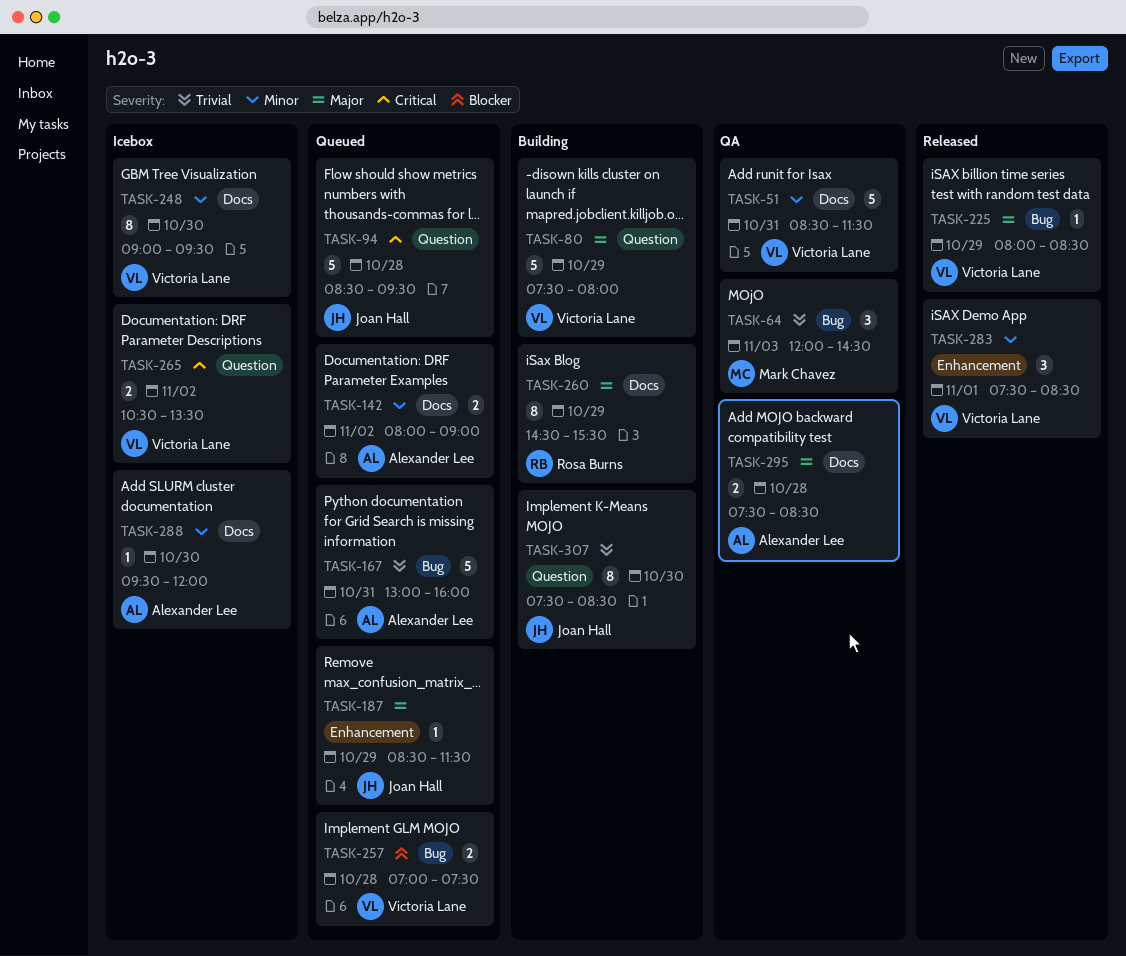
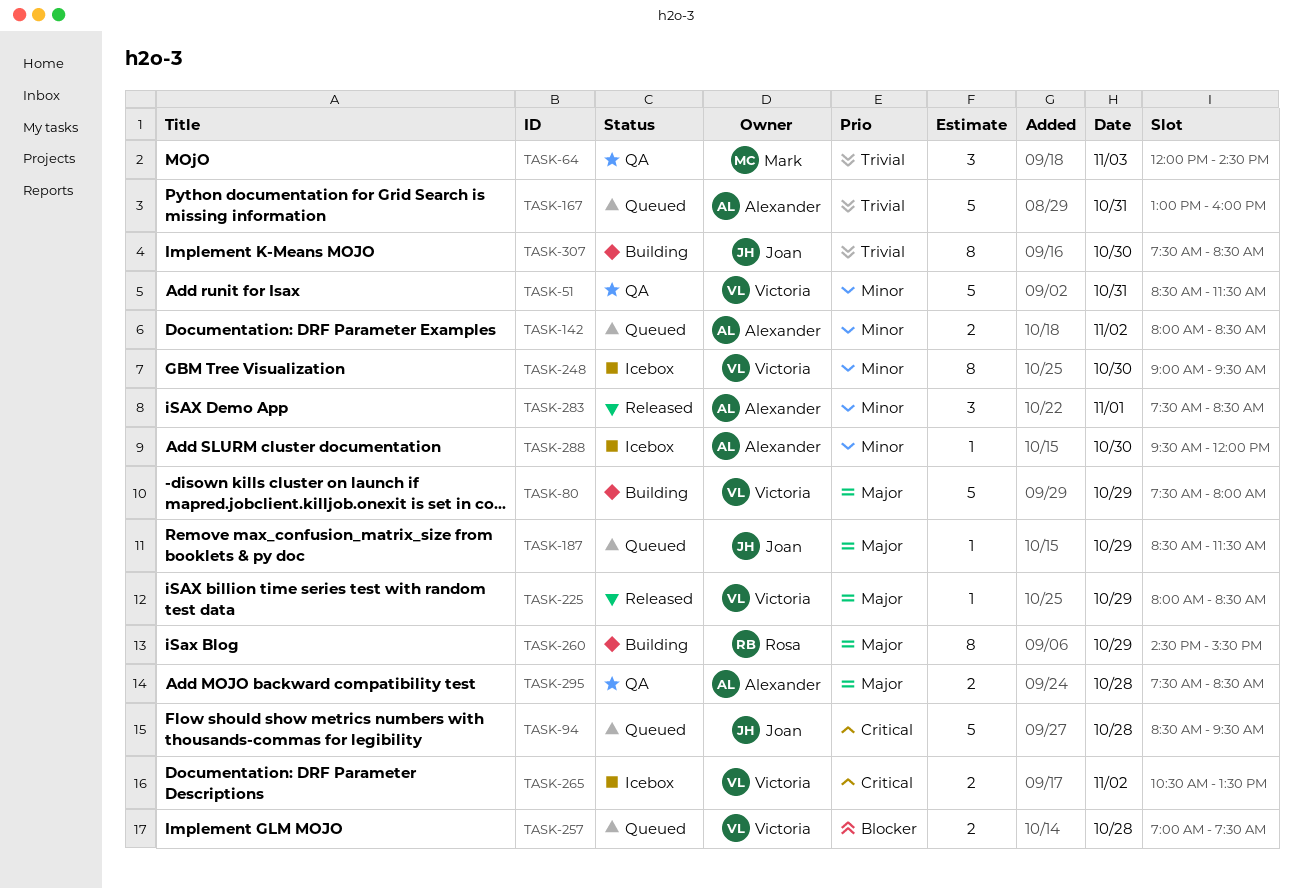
TASK-142, ends: 09:00 -> 08:30
TASK-283, owner: Victoria Lane -> Alexander Lee

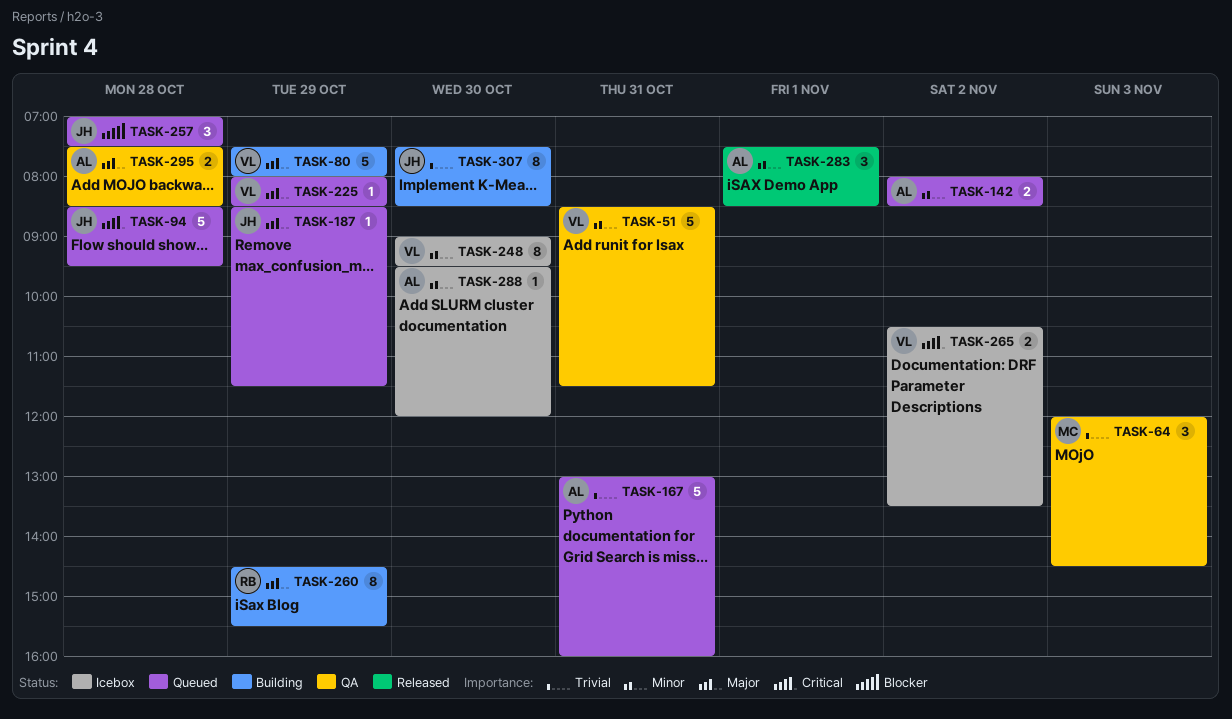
TASK-225, status: Released -> Queued
TASK-257, owner: Victoria -> Joan
TASK-257, estimate: 2 -> 3

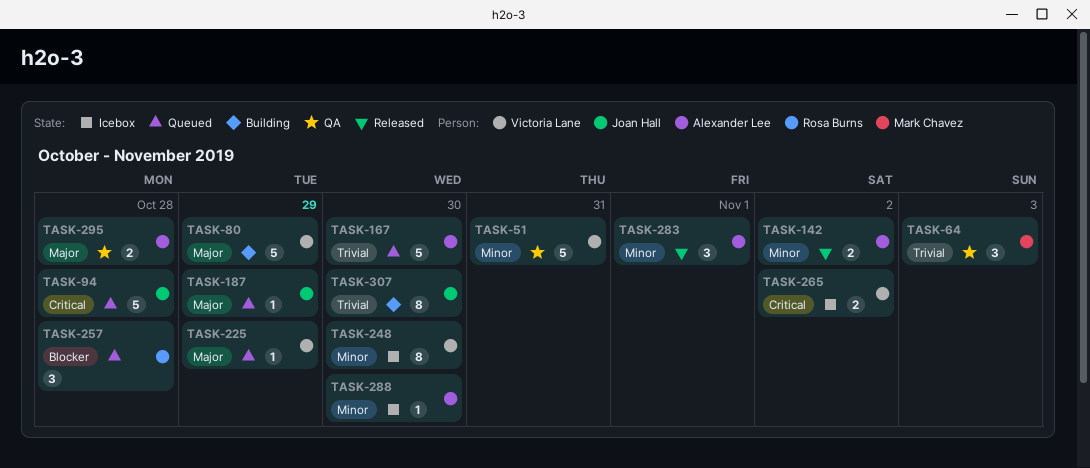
TASK-142, status: Queued -> Released
TASK-167, day: Oct 31 -> Oct 30
TASK-257, owner: Joan Hall -> Rosa Burns
TASK-260: present -> none

